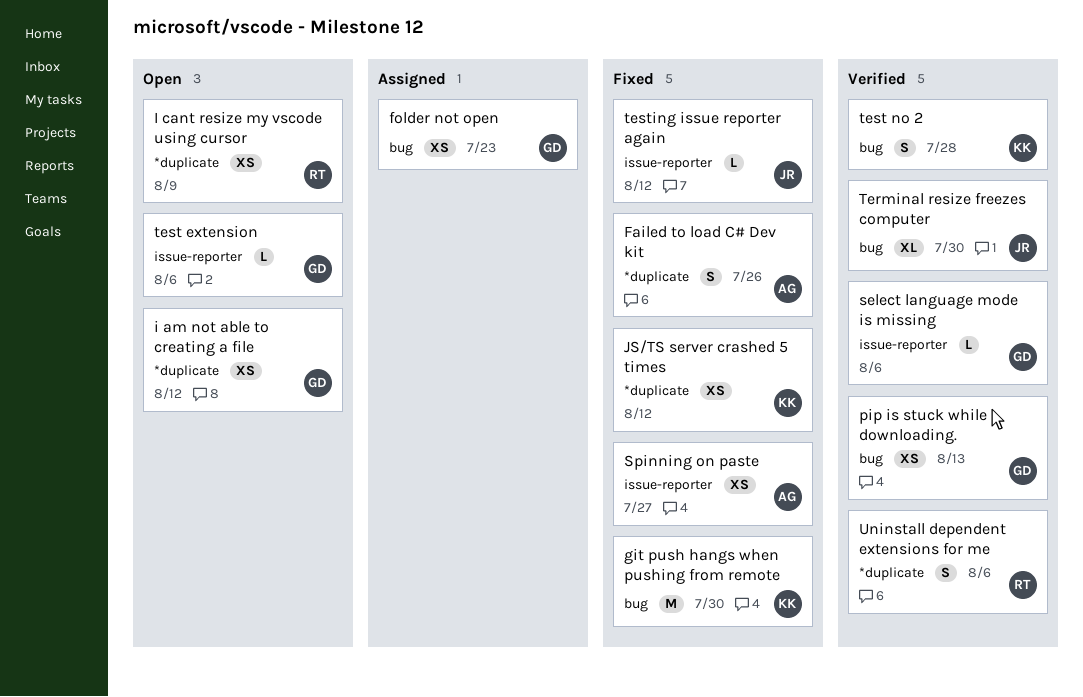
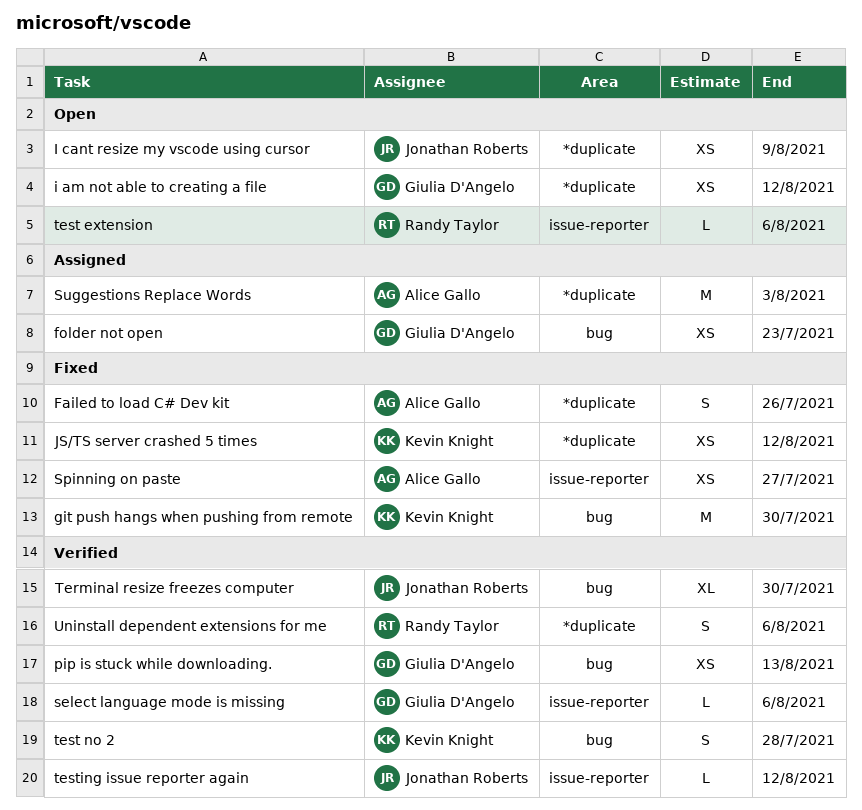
I cant resize my vscode using cursor, owner: Randy Taylor -> Jonathan Roberts
Suggestions Replace Words: none -> present
test extension, owner: Giulia D'Angelo -> Randy Taylor
testing issue reporter again, status: Fixed -> Verified

